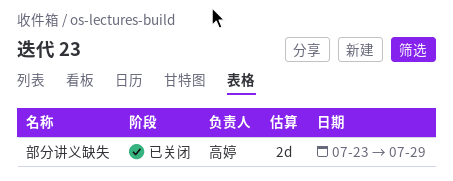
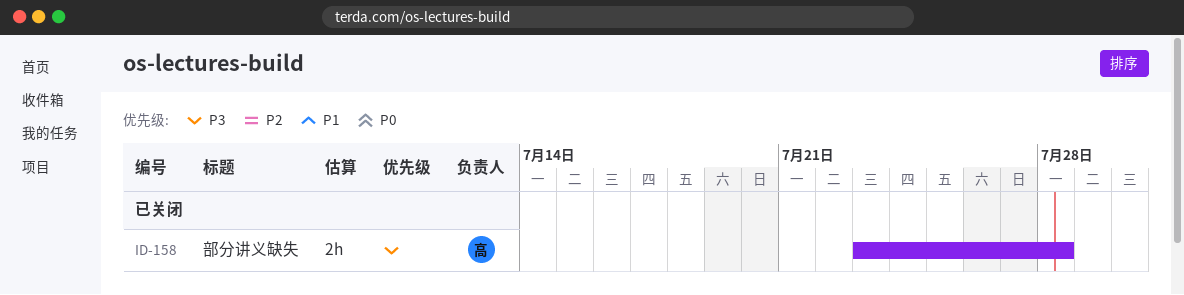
部分讲义缺失, estimate: 2d -> 2h
部分讲义缺失, due: Jul 29 -> Jul 28

